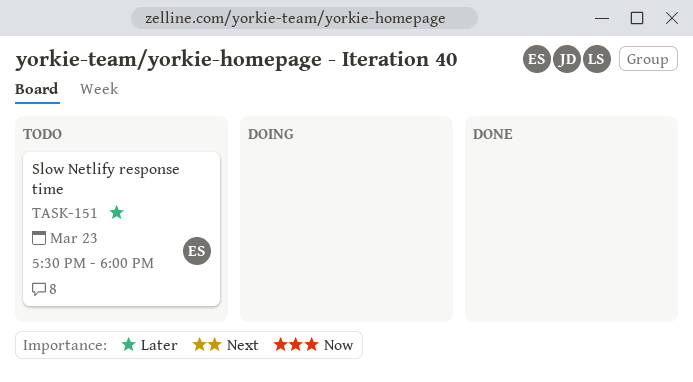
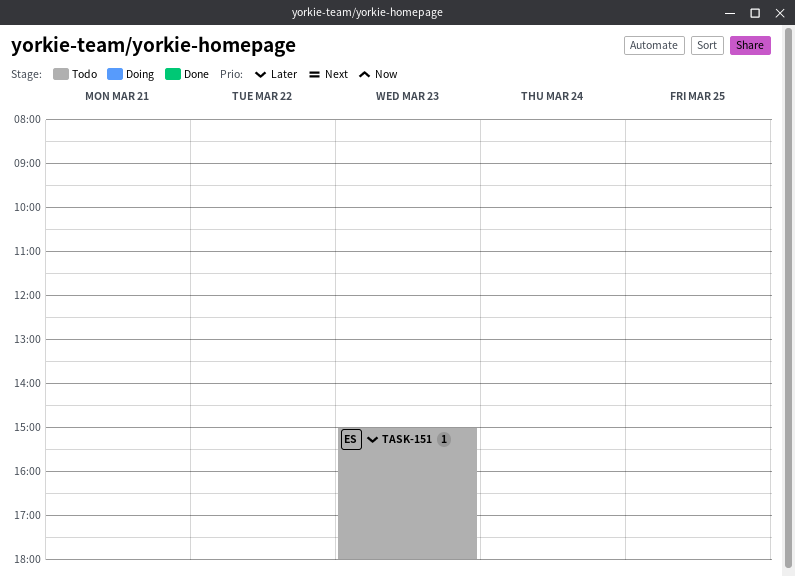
TASK-151, begins: 17:30 -> 15:00

